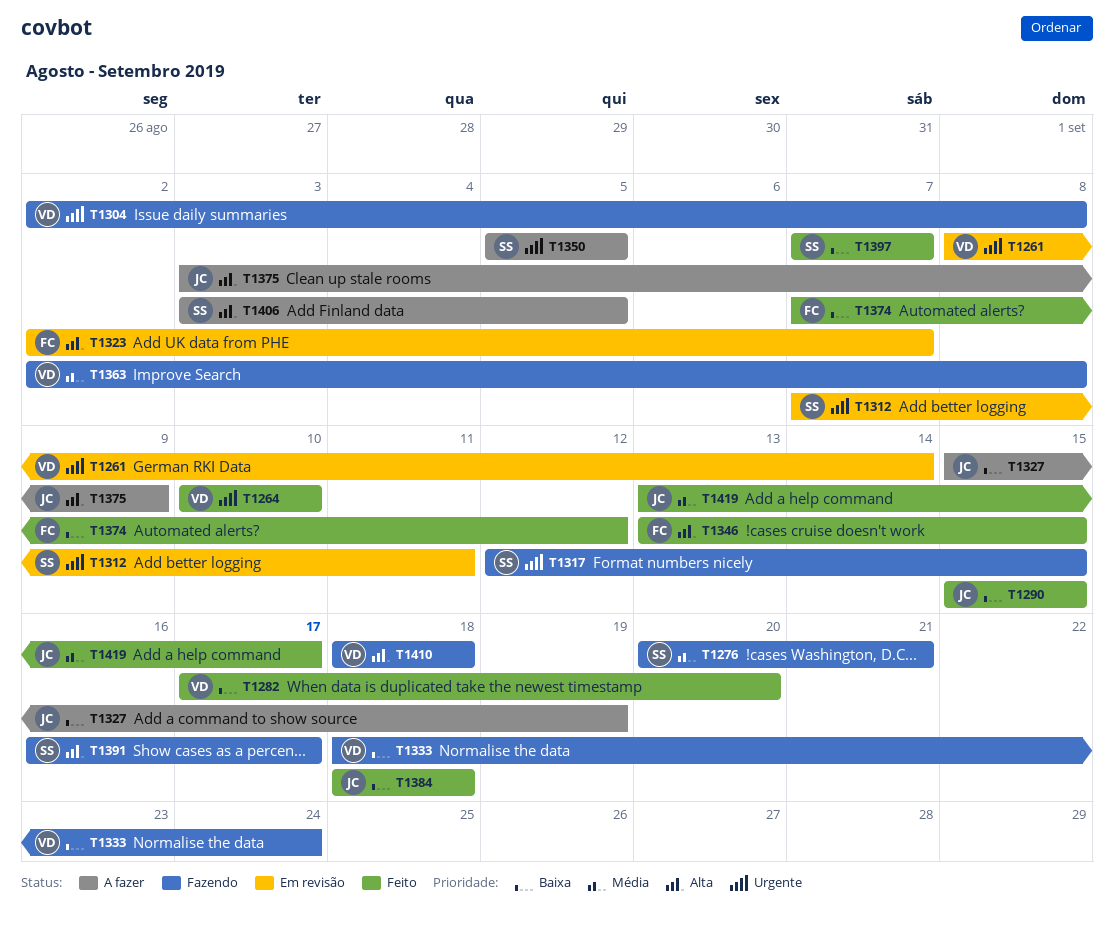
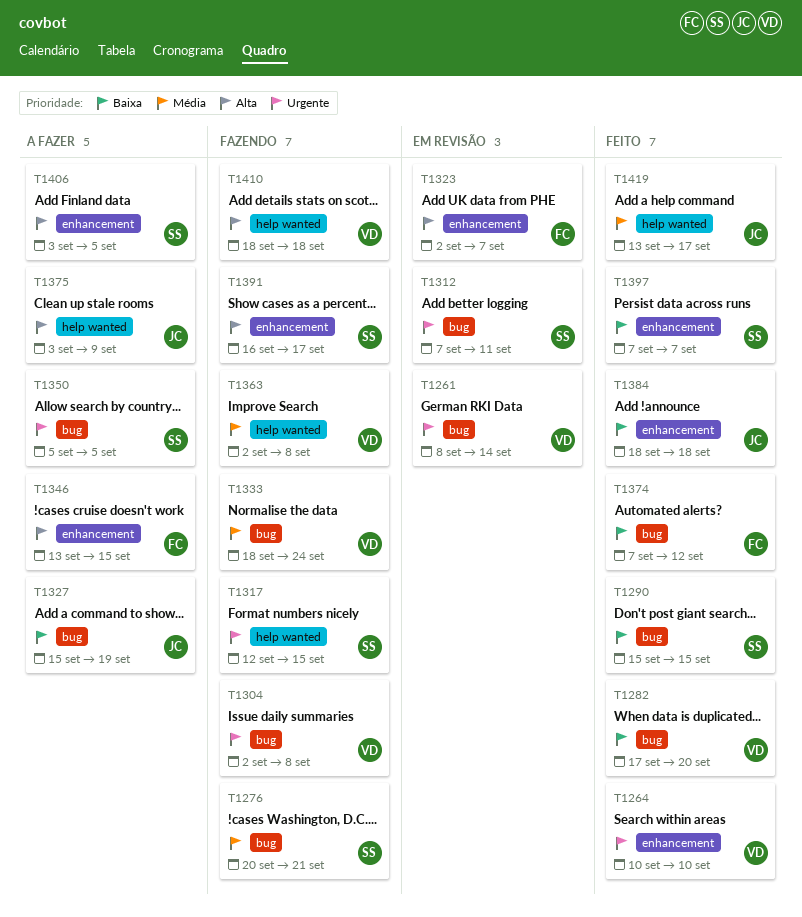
T1290, owner: JC -> SS
T1333, priority: Baixa -> Média
T1346, status: Feito -> A fazer

